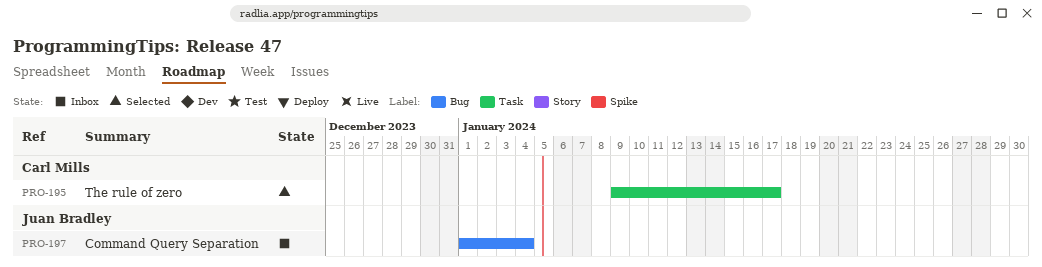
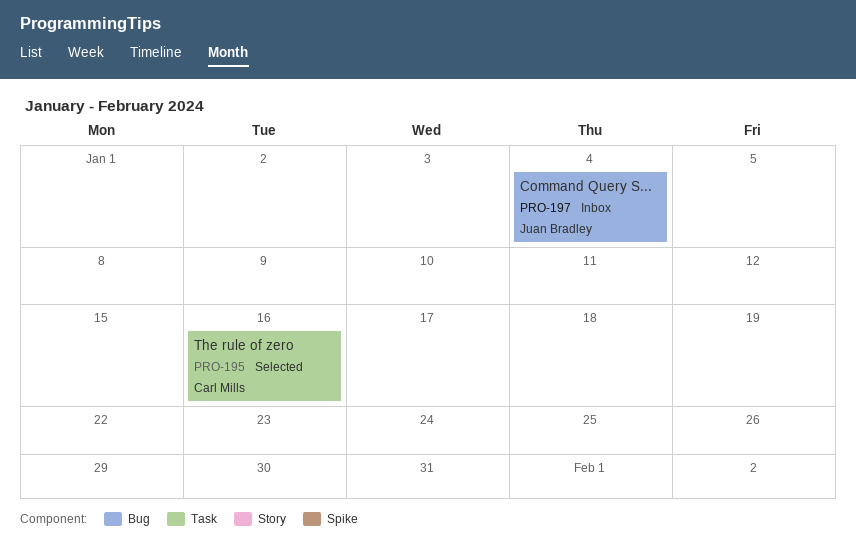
PRO-195, due: Jan 17 -> Jan 16

